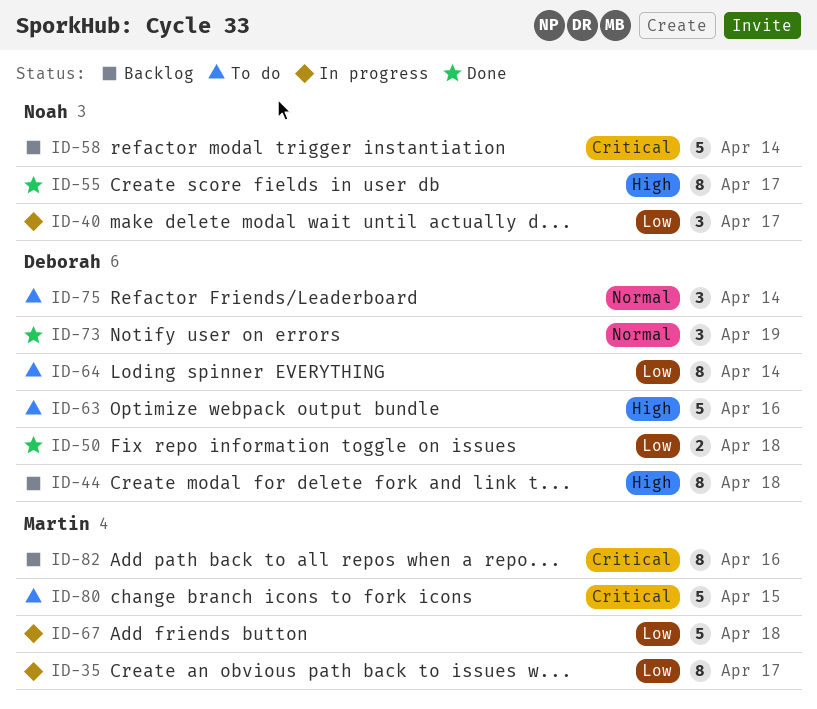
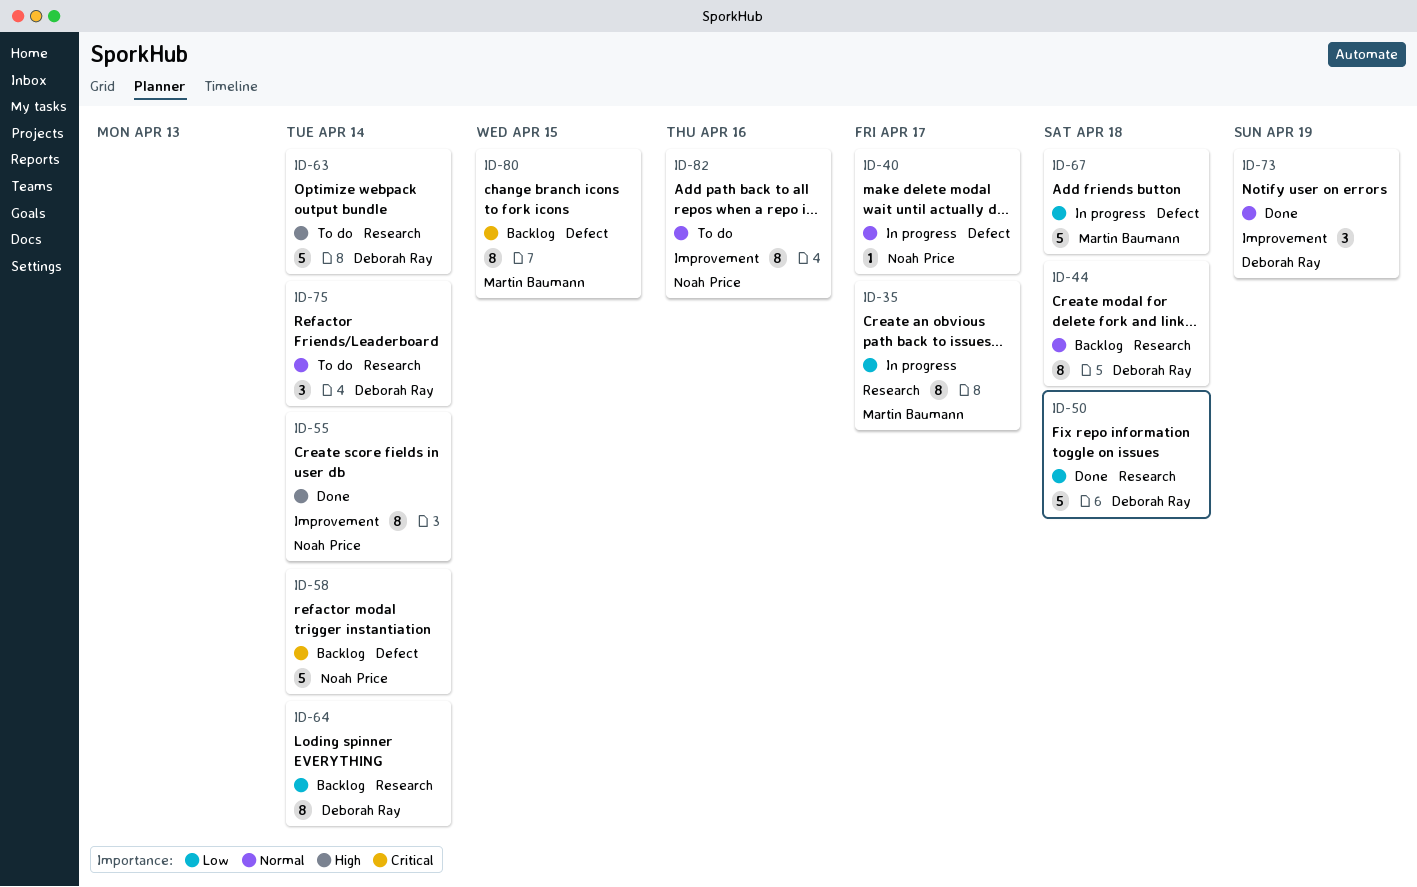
ID-40, priority: Low -> Normal
ID-40, estimate: 3 -> 1
ID-44, priority: High -> Normal
ID-50, estimate: 2 -> 5
ID-55, due: Apr 17 -> Apr 14
ID-63, due: Apr 16 -> Apr 14
ID-64, status: To do -> Backlog
ID-80, status: To do -> Backlog
ID-80, estimate: 5 -> 8
ID-82, status: Backlog -> To do
ID-82, owner: Martin Baumann -> Noah Price
ID-82, priority: Critical -> Normal

